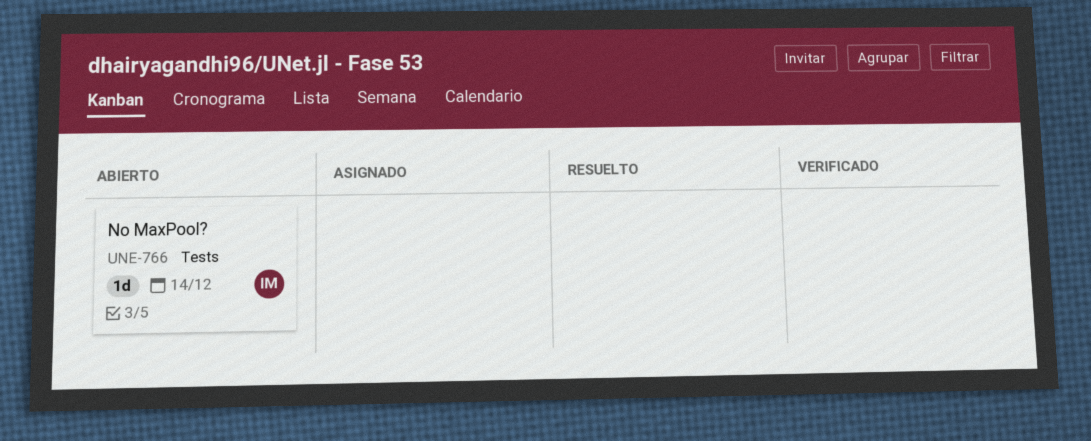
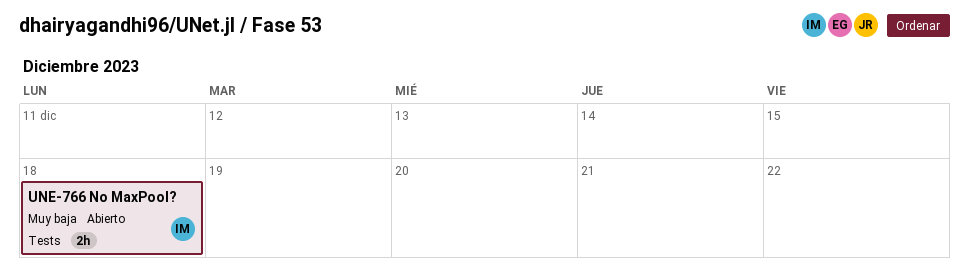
UNE-766, estimate: 1d -> 2h
UNE-766, due: Dec 14 -> Dec 18

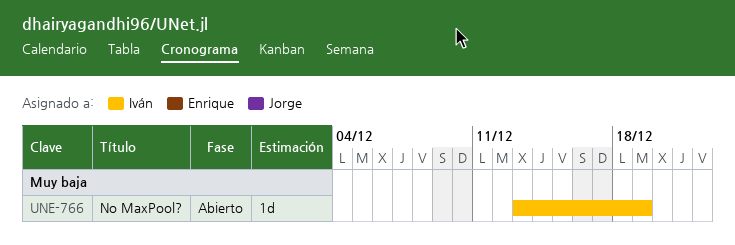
UNE-766, estimate: 2h -> 1d
UNE-766, due: Dec 18 -> Dec 19

